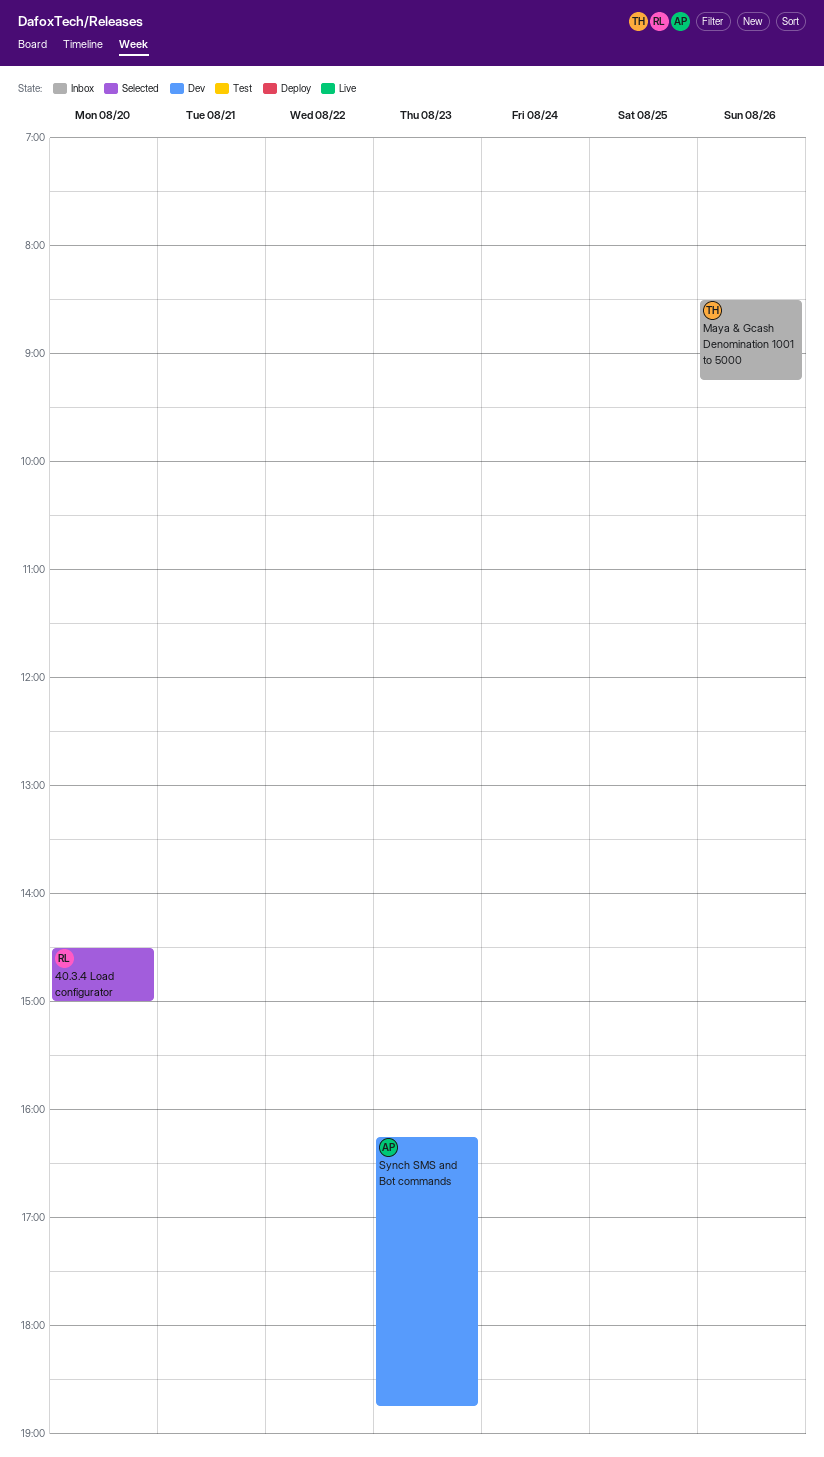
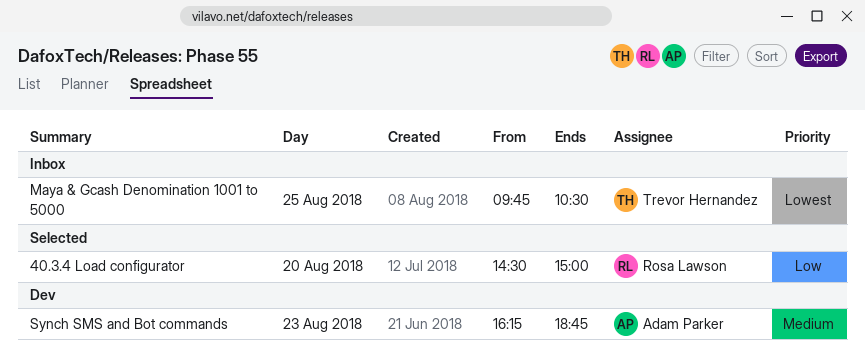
Maya & Gcash Denomination 1001 to 5000, day: Aug 26 -> Aug 25
Maya & Gcash Denomination 1001 to 5000, begins: 08:30 -> 09:45
Maya & Gcash Denomination 1001 to 5000, ends: 09:15 -> 10:30

